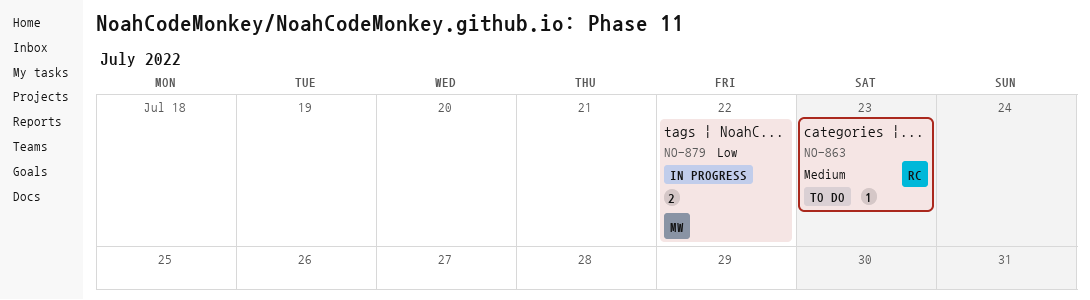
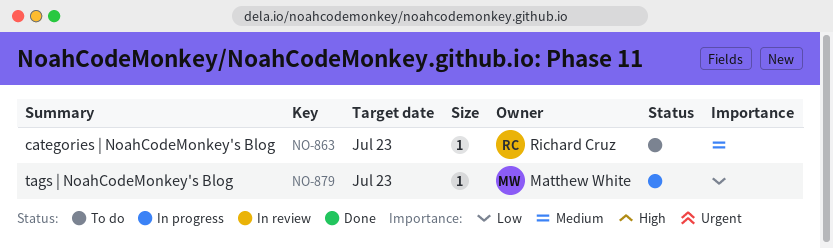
NO-879, estimate: 2 -> 1
NO-879, due: Jul 22 -> Jul 23

